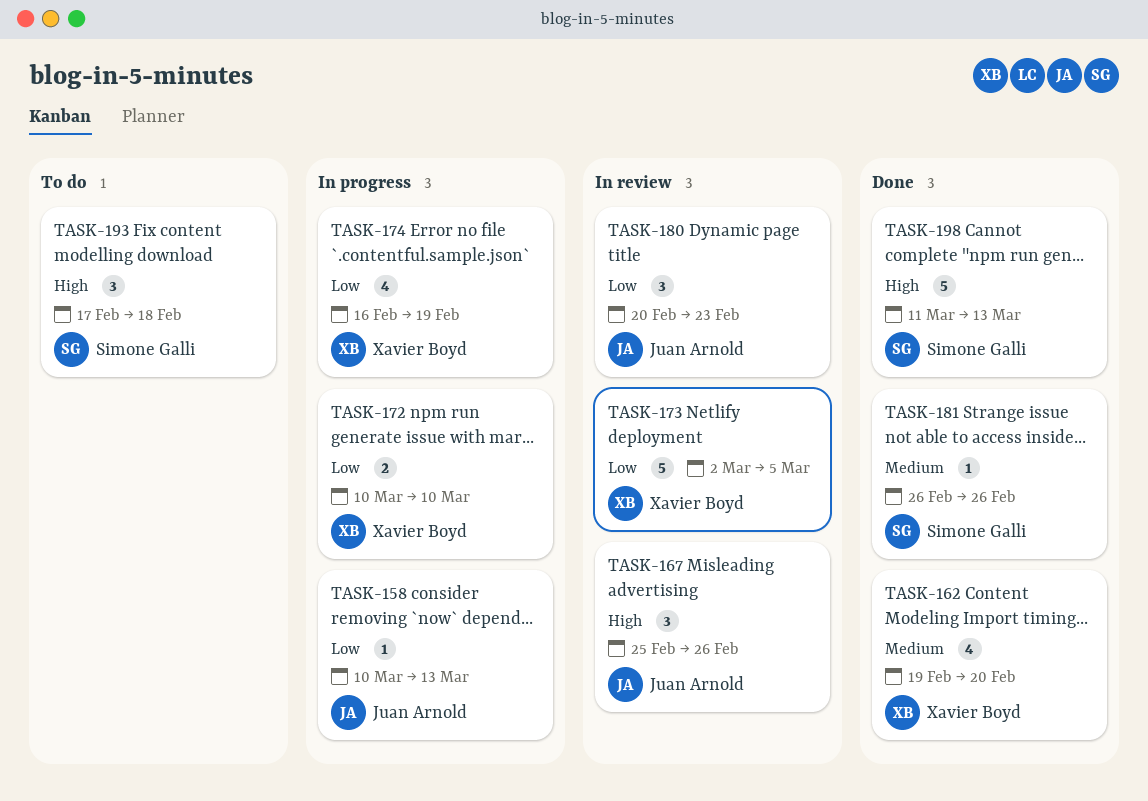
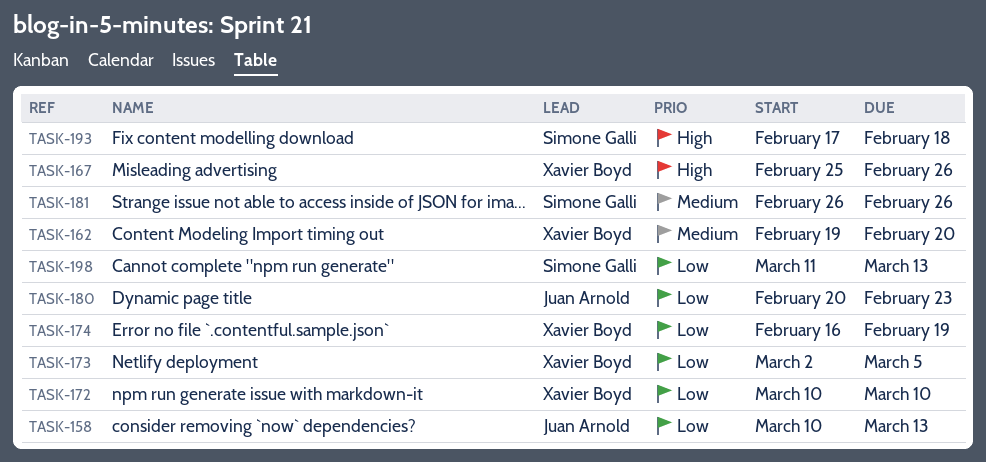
TASK-167, owner: Juan Arnold -> Xavier Boyd
TASK-198, priority: High -> Low

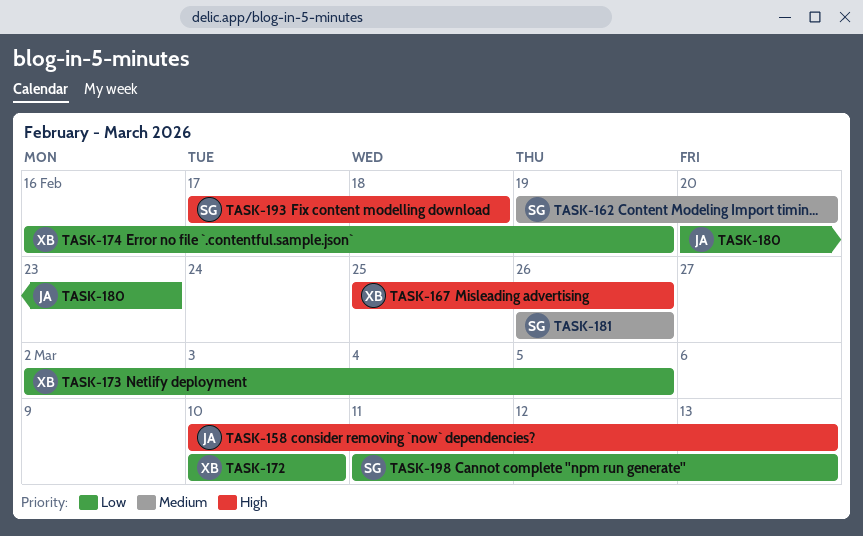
TASK-158, priority: Low -> High
TASK-162, owner: Xavier Boyd -> Simone Galli

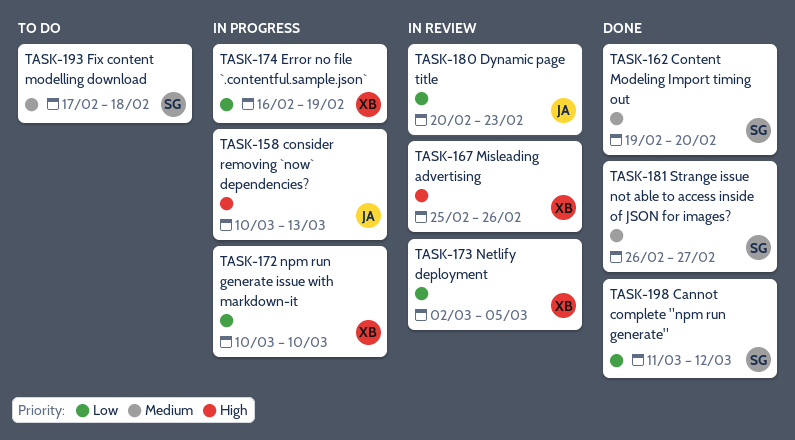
TASK-181, due: Feb 26 -> Feb 27
TASK-193, priority: High -> Medium
TASK-198, due: Mar 13 -> Mar 12

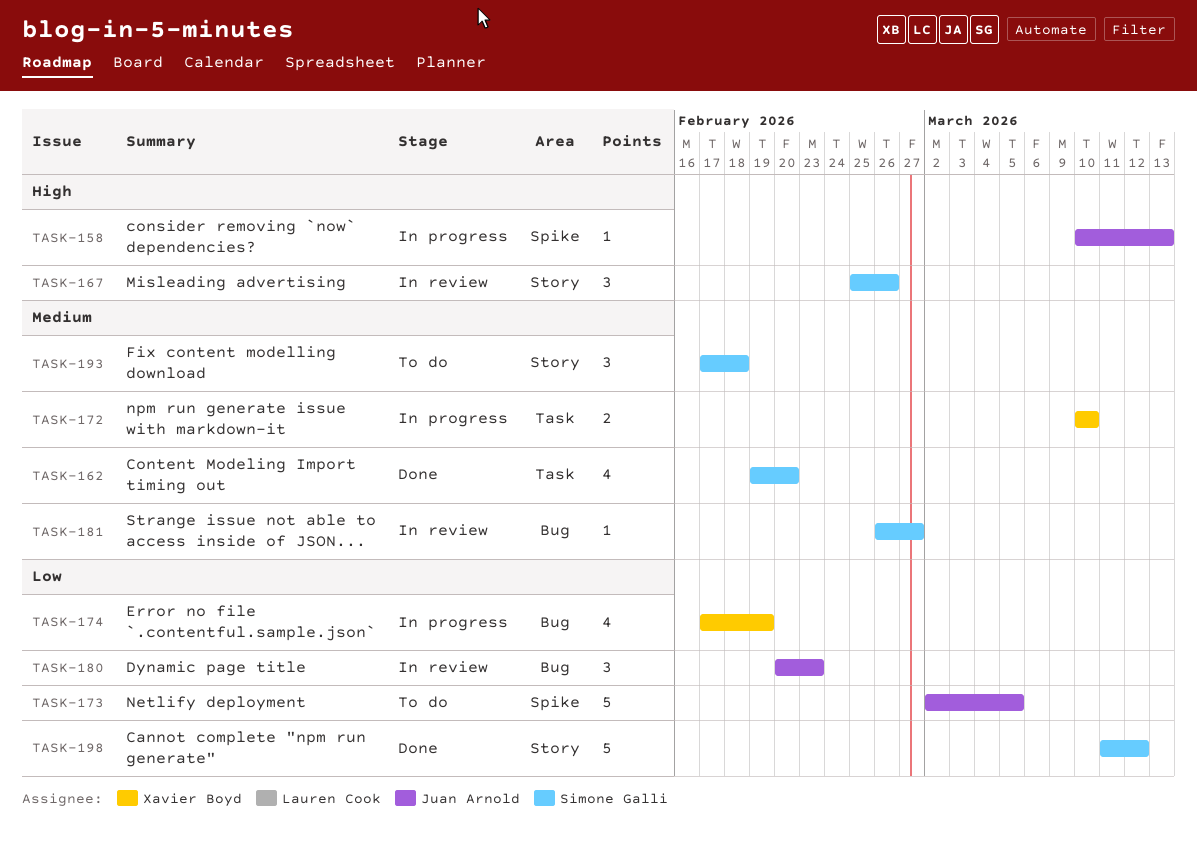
TASK-167, owner: Xavier Boyd -> Simone Galli
TASK-172, priority: Low -> Medium
TASK-173, status: In review -> To do
TASK-173, owner: Xavier Boyd -> Juan Arnold
TASK-174, start: Feb 16 -> Feb 17
TASK-181, status: Done -> In review

